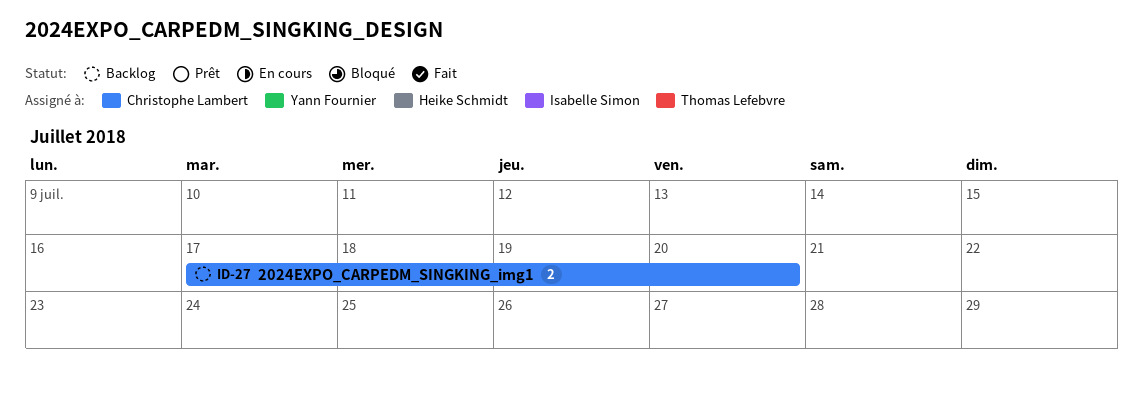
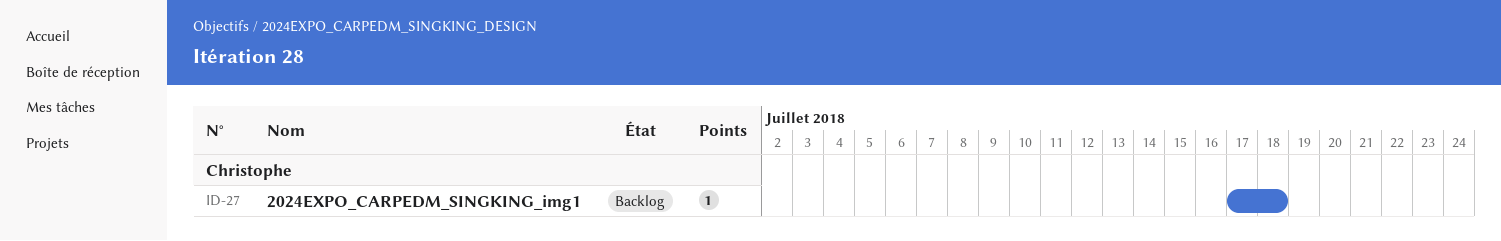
ID-27, estimate: 2 -> 1
ID-27, due: Jul 20 -> Jul 18

